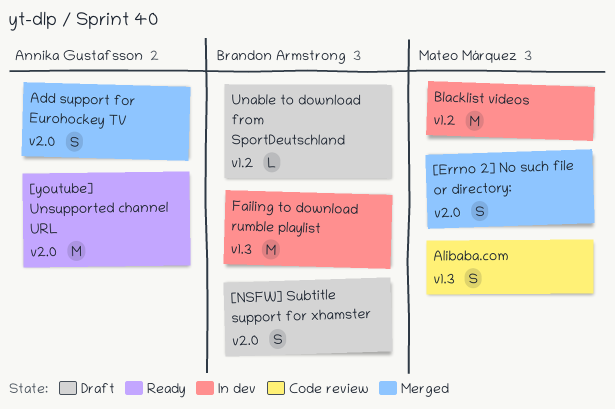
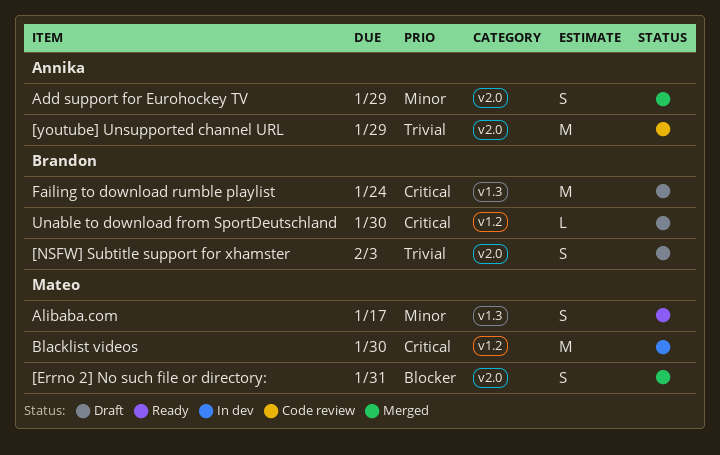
[youtube] Unsupported channel URL, status: Ready -> Code review
Alibaba.com, status: Code review -> Ready
Failing to download rumble playlist, status: In dev -> Draft

